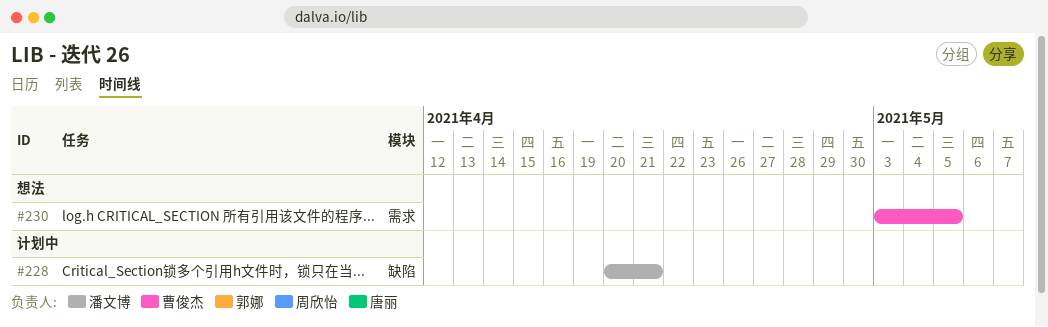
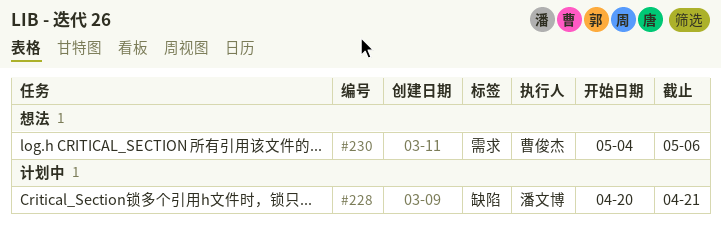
#230, start: May 3 -> May 4
#230, due: May 5 -> May 6

